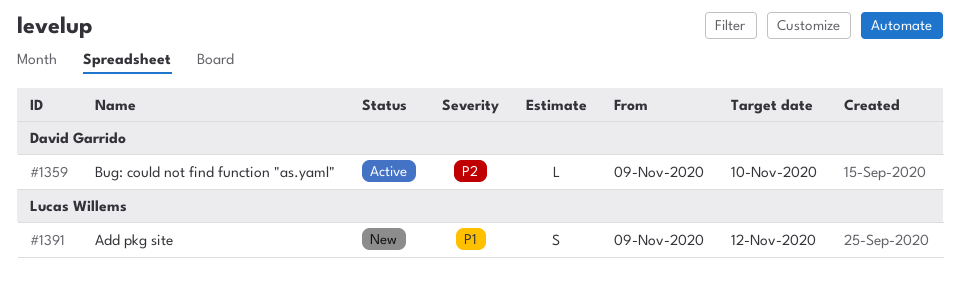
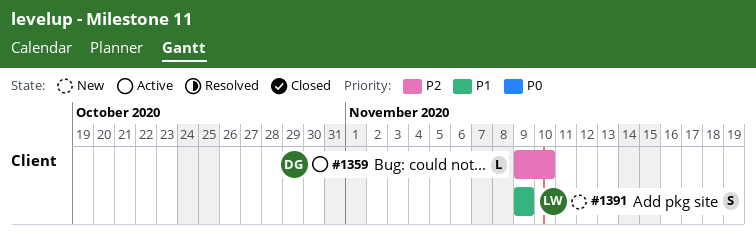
#1391, due: Nov 12 -> Nov 9

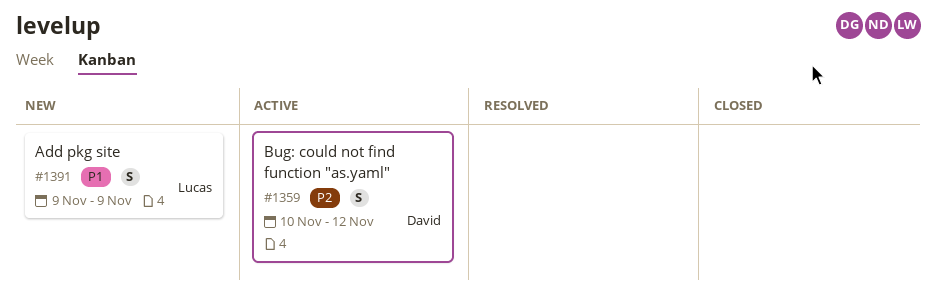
#1359, estimate: L -> S
#1359, start: Nov 9 -> Nov 10
#1359, due: Nov 10 -> Nov 12

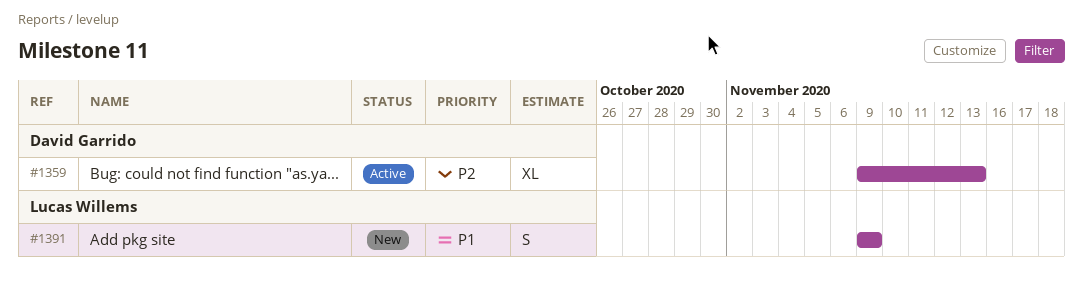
#1359, estimate: S -> XL
#1359, start: Nov 10 -> Nov 9
#1359, due: Nov 12 -> Nov 13

